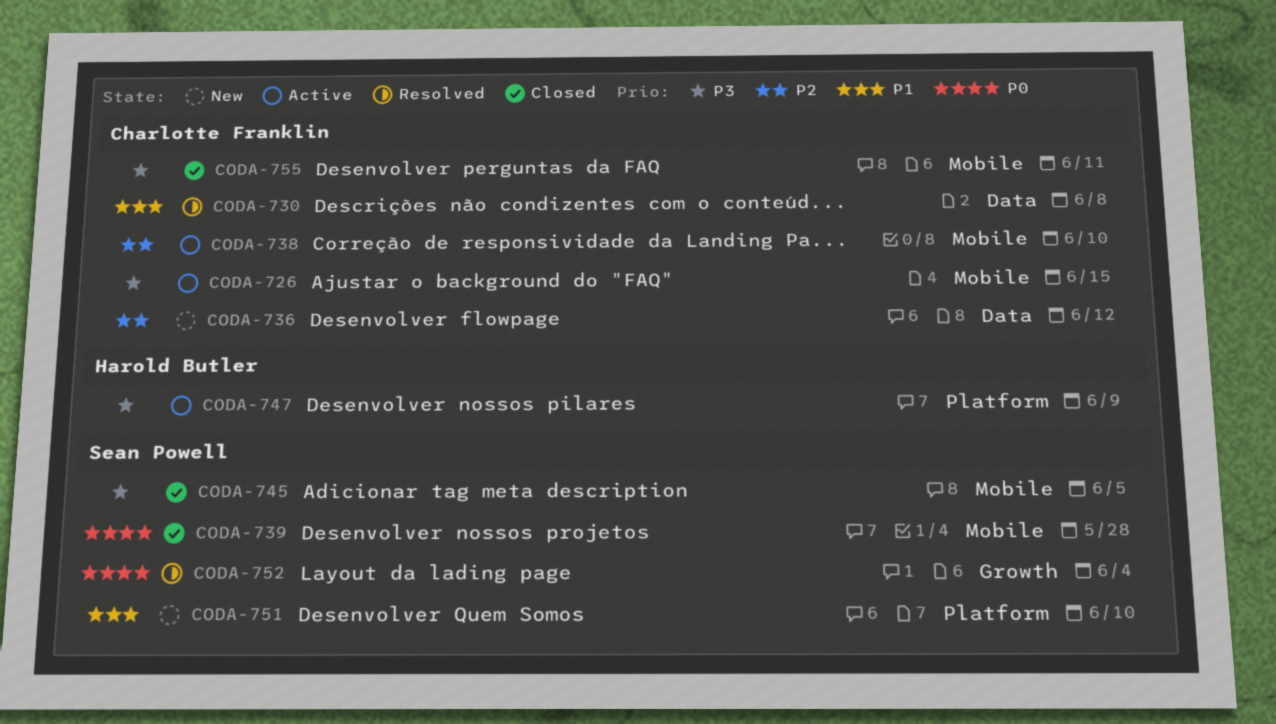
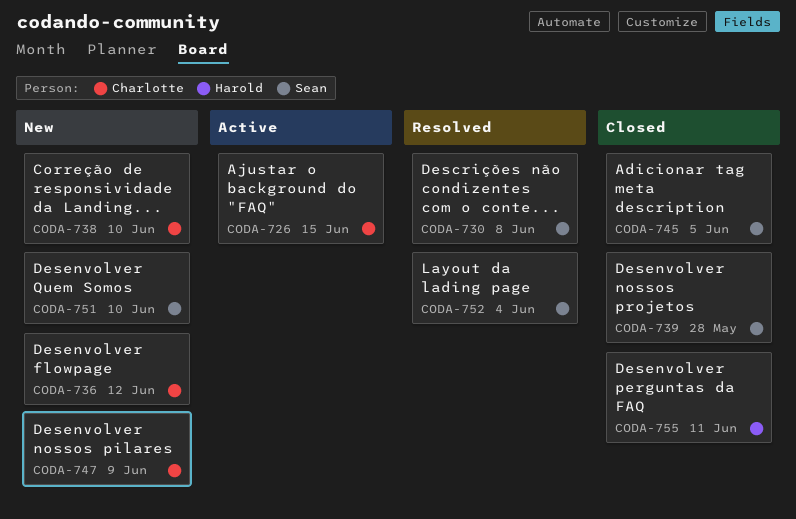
CODA-730, owner: Charlotte Franklin -> Sean Powell
CODA-738, status: Active -> New
CODA-747, status: Active -> New
CODA-747, owner: Harold Butler -> Charlotte Franklin
CODA-755, owner: Charlotte Franklin -> Harold Butler

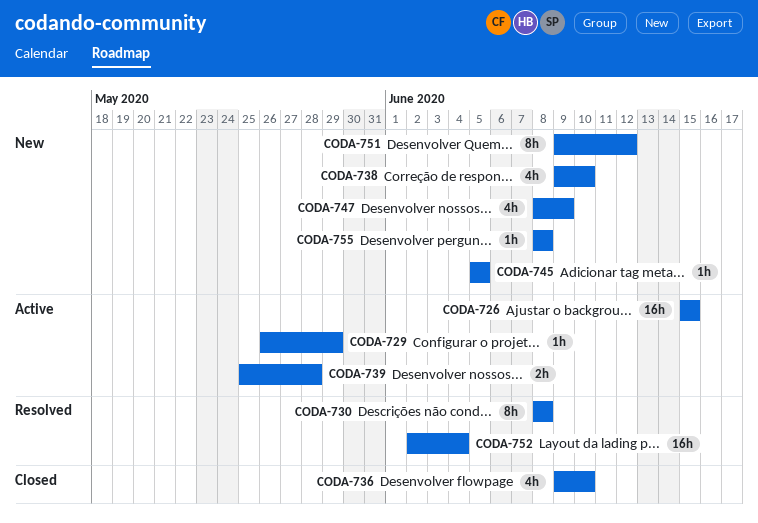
CODA-729: none -> present
CODA-736, status: New -> Closed
CODA-736, due: Jun 12 -> Jun 10
CODA-739, status: Closed -> Active
CODA-745, status: Closed -> New
CODA-751, due: Jun 10 -> Jun 12
CODA-755, status: Closed -> New
CODA-755, due: Jun 11 -> Jun 8

